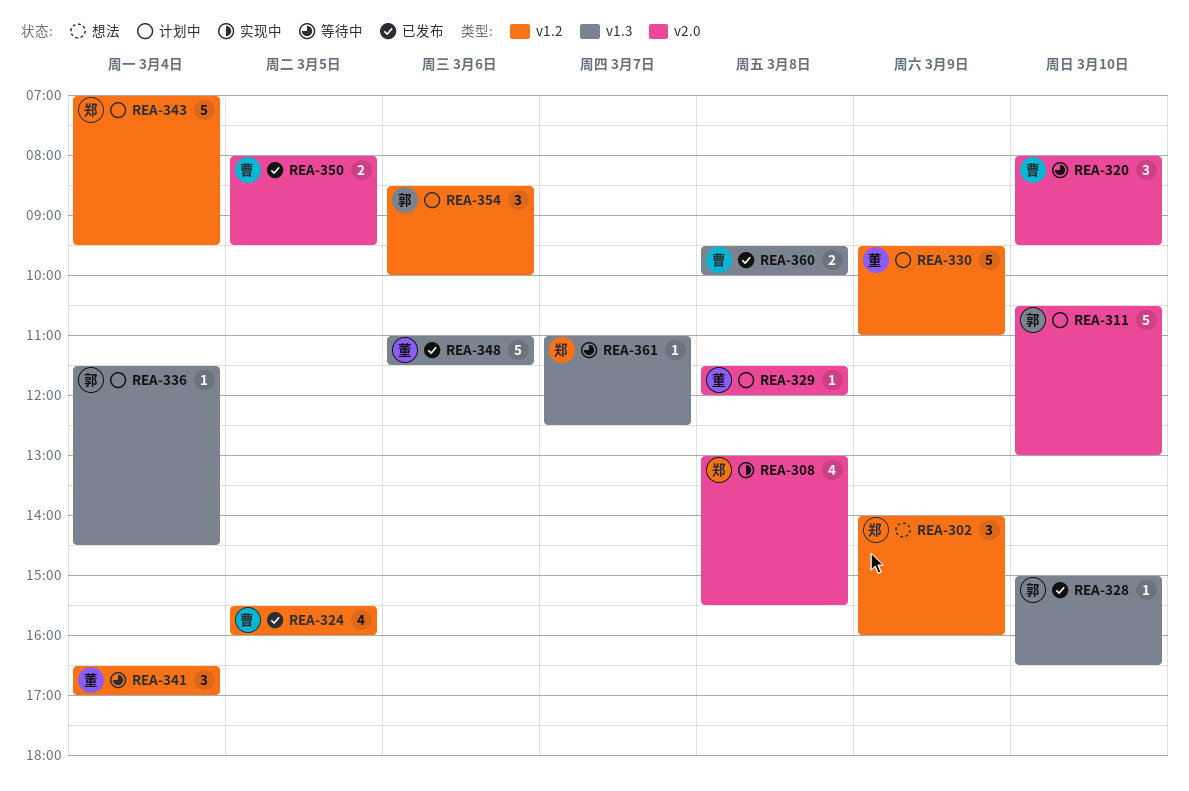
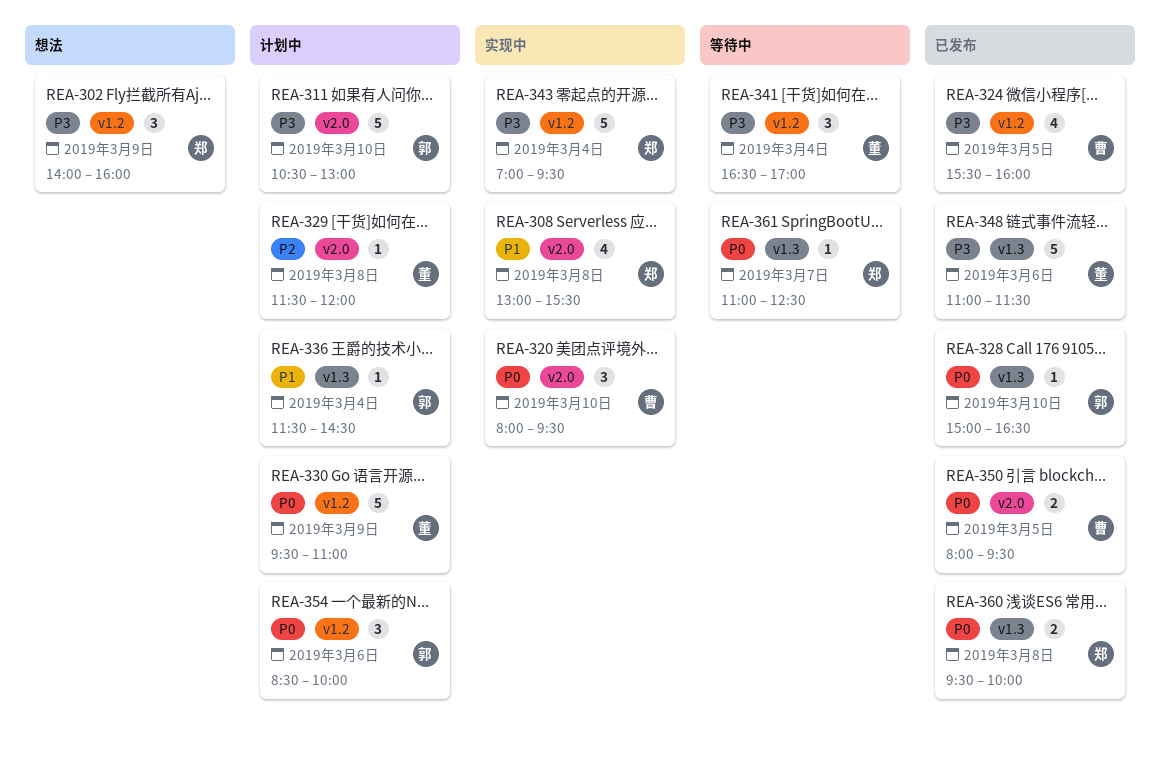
REA-320, status: 等待中 -> 实现中
REA-343, status: 计划中 -> 实现中
REA-360, owner: 曹 -> 郑

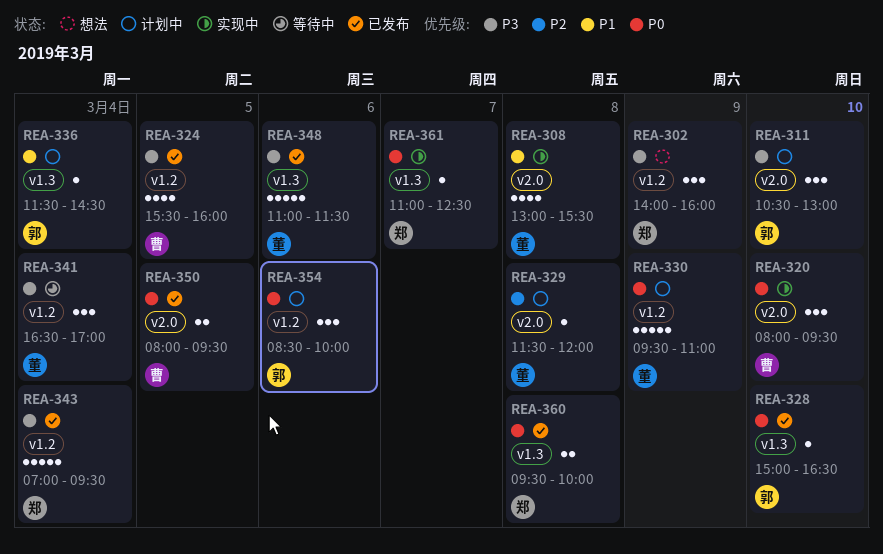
REA-308, owner: 郑 -> 董
REA-311, estimate: 5 -> 3
REA-343, status: 实现中 -> 已发布
REA-361, status: 等待中 -> 实现中

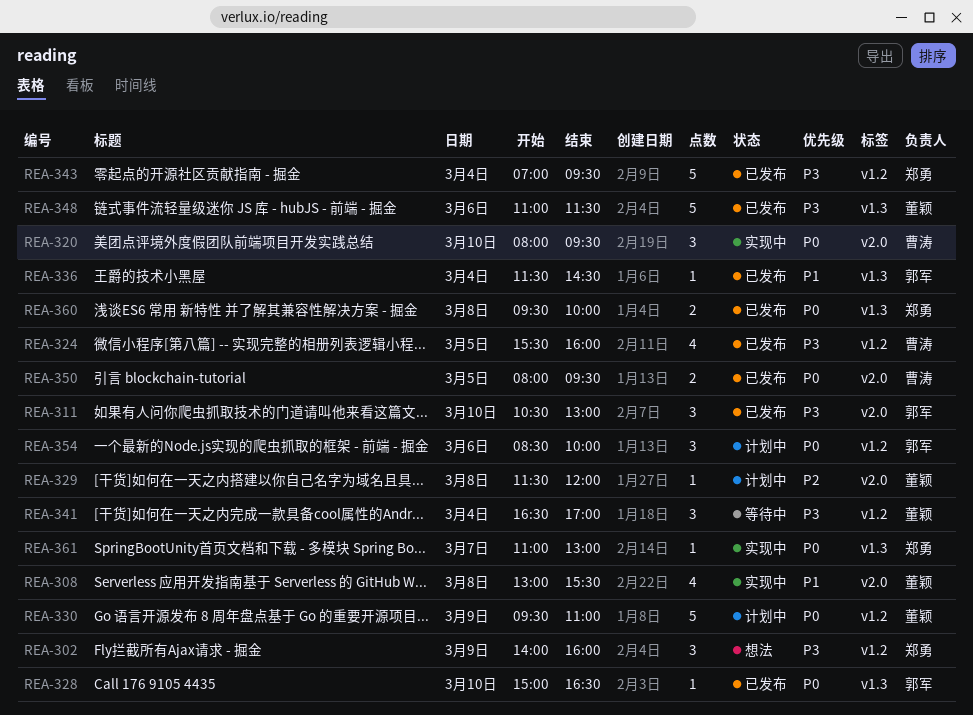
REA-311, status: 计划中 -> 已发布
REA-336, status: 计划中 -> 已发布
REA-361, ends: 12:30 -> 13:00

